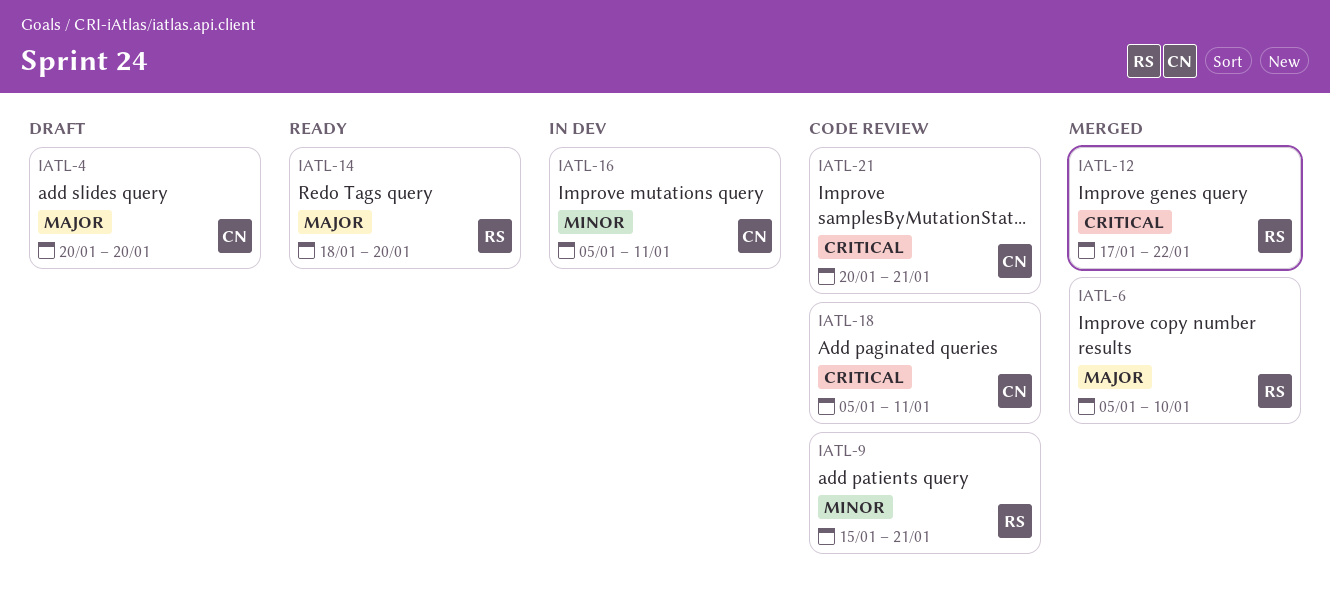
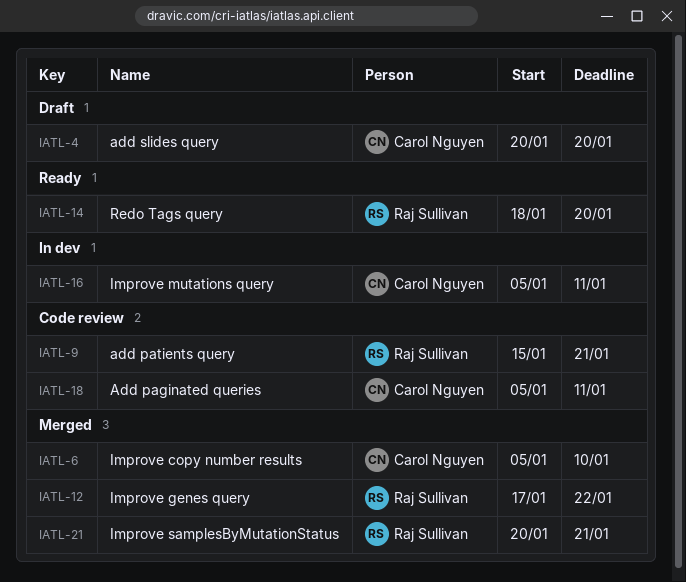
IATL-6, owner: Raj Sullivan -> Carol Nguyen
IATL-21, status: Code review -> Merged
IATL-21, owner: Carol Nguyen -> Raj Sullivan

